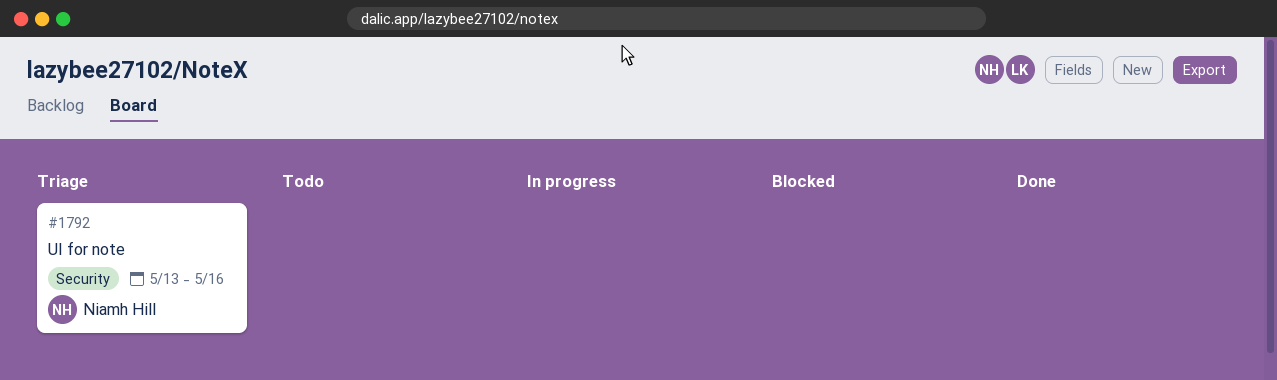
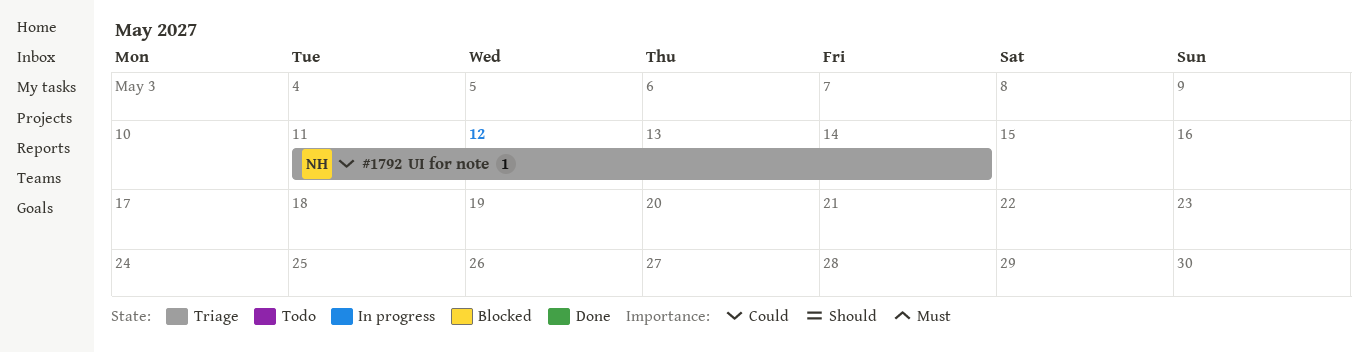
#1792, start: May 13 -> May 11
#1792, due: May 16 -> May 14

